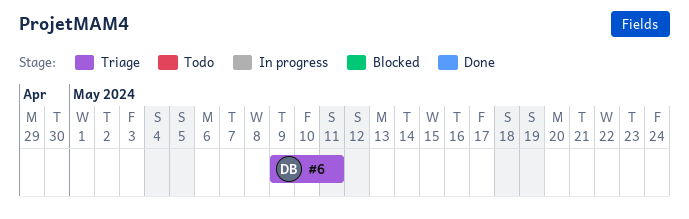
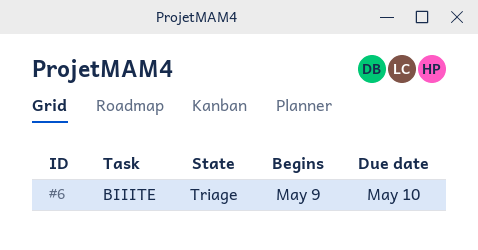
#6, due: May 11 -> May 10

